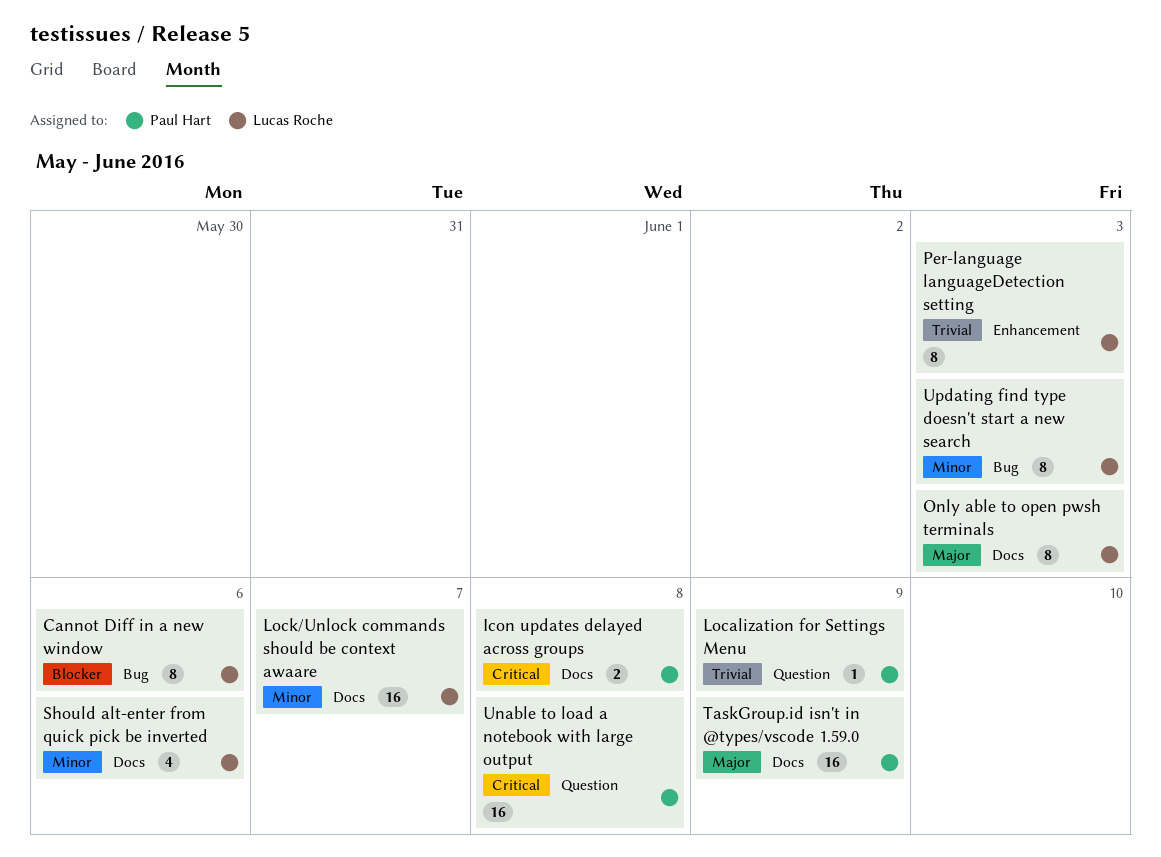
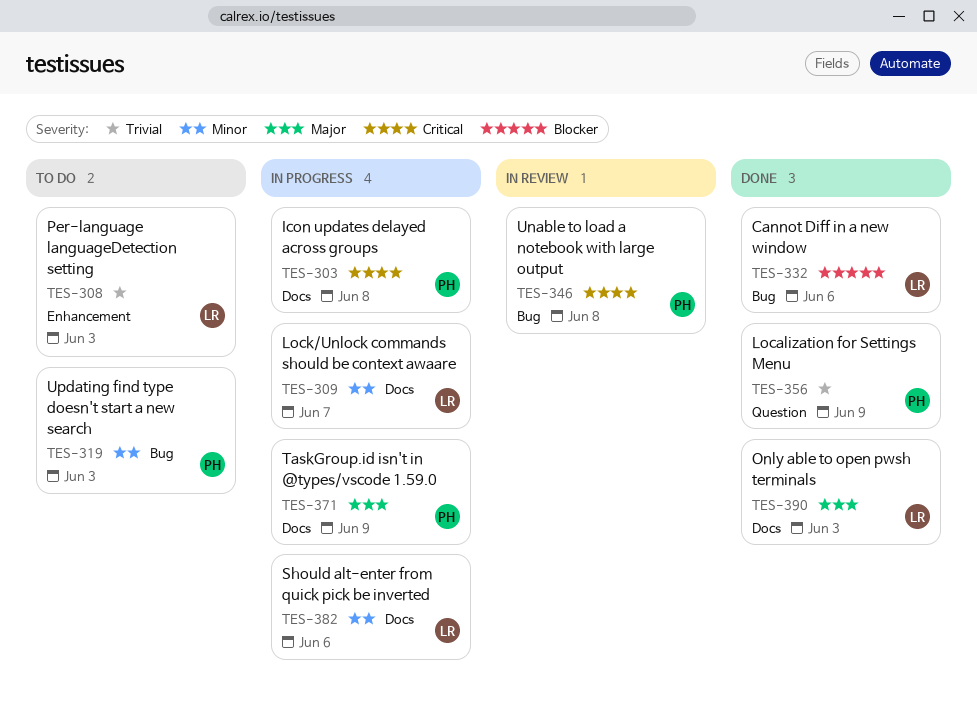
Unable to load a notebook with large output, label: Question -> Bug
Updating find type doesn't start a new search, owner: Lucas Roche -> Paul Hart

